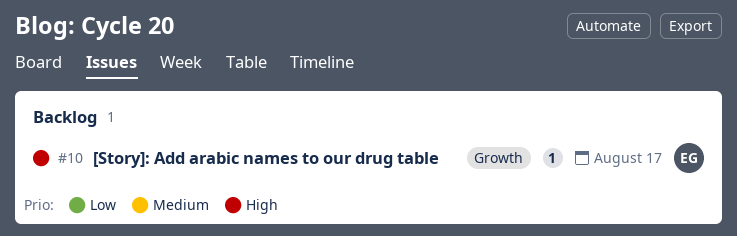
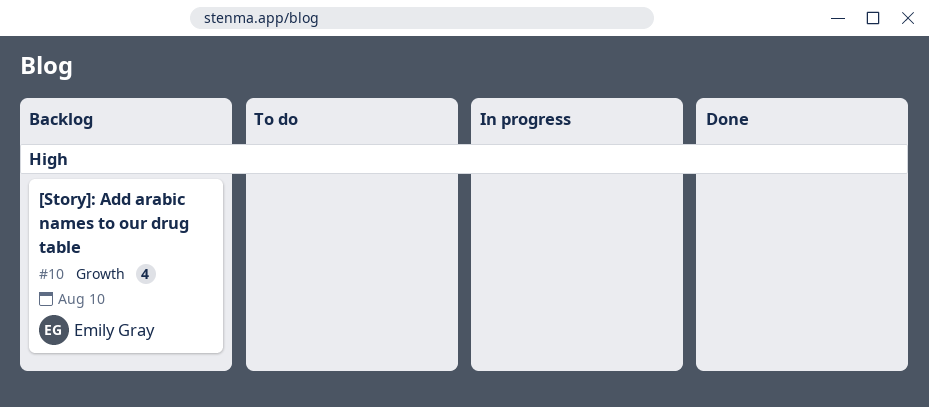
#10, estimate: 1 -> 4
#10, due: Aug 17 -> Aug 10

